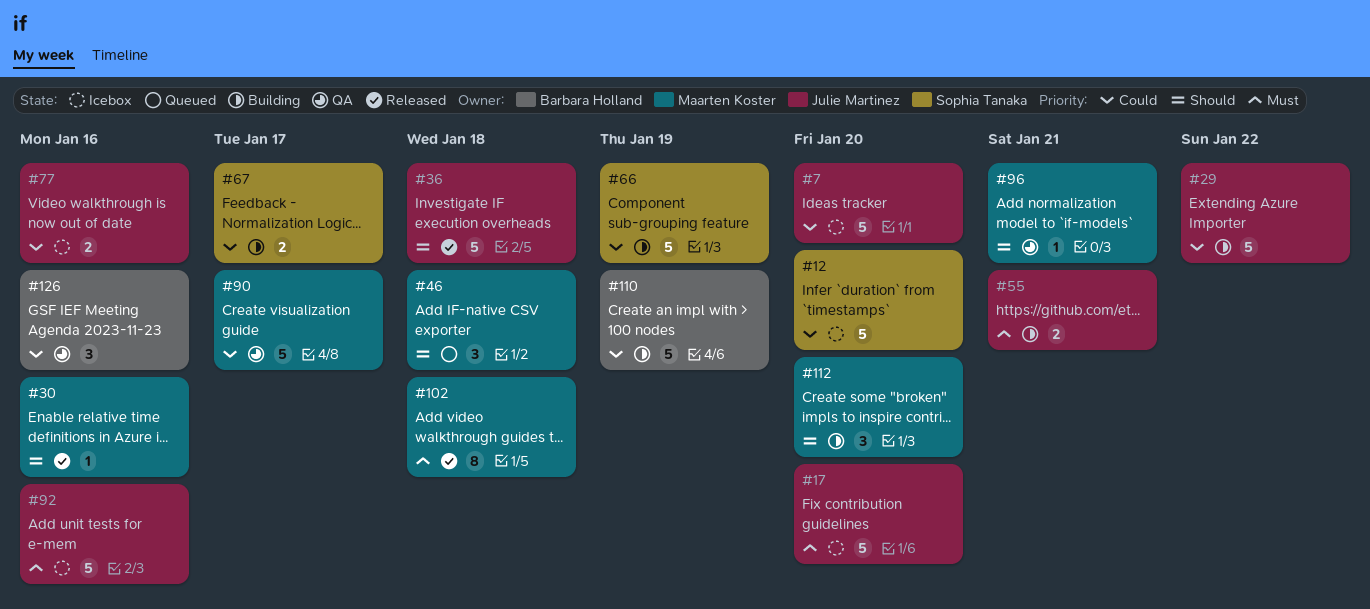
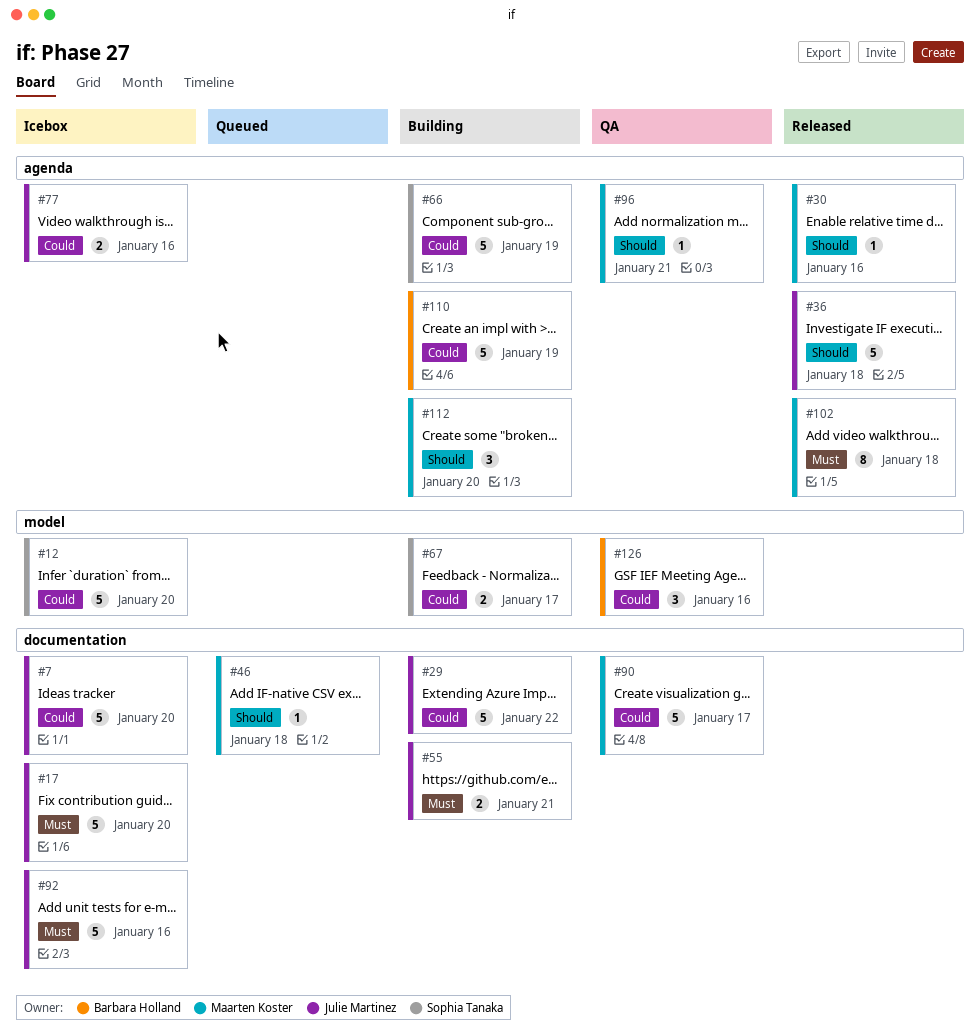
#46, estimate: 3 -> 1

